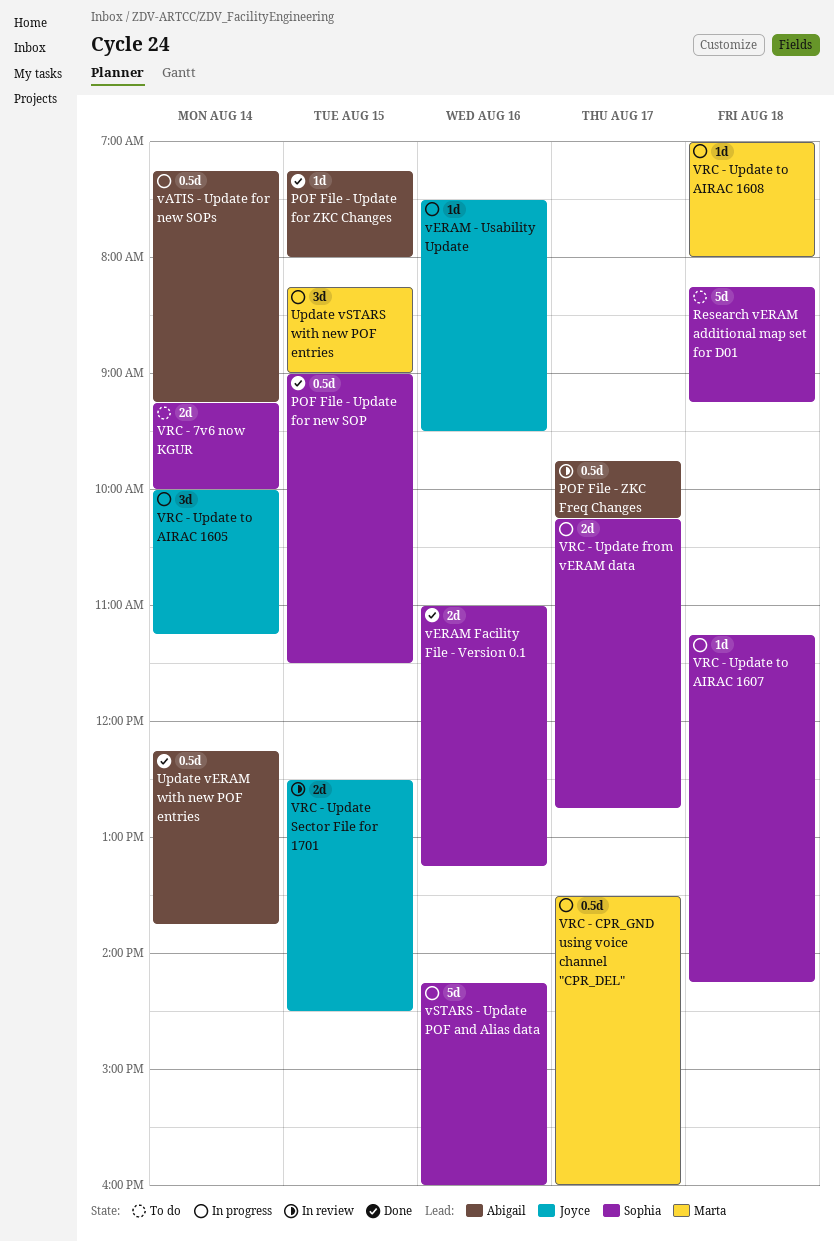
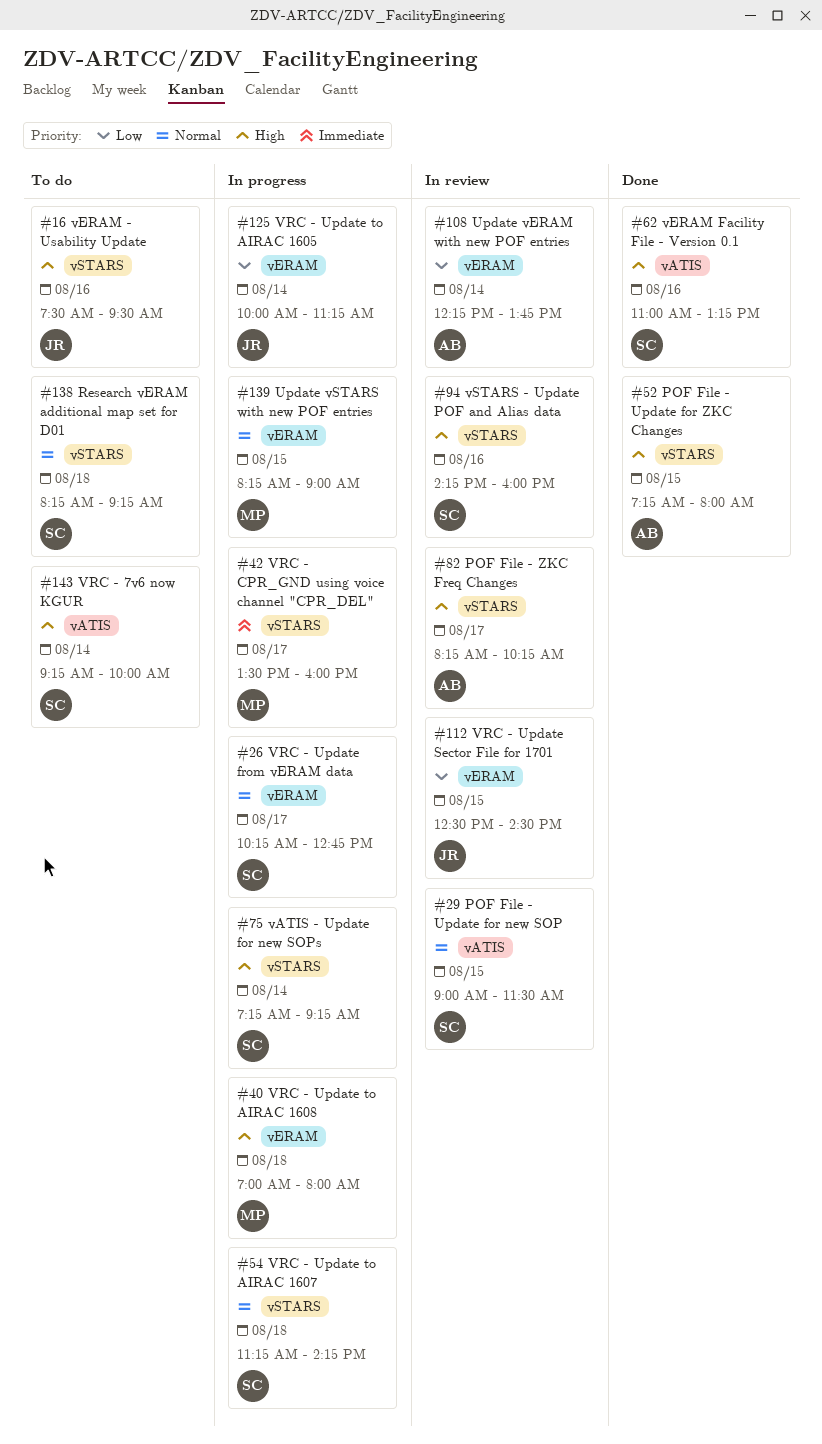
POF File - Update for new SOP, status: Done -> In review
POF File - ZKC Freq Changes, begins: 09:45 -> 08:15
Update vERAM with new POF entries, status: Done -> In review
vATIS - Update for new SOPs, owner: Abigail -> Sophia
vERAM - Usability Update, status: In progress -> To do
vSTARS - Update POF and Alias data, status: In progress -> In review

